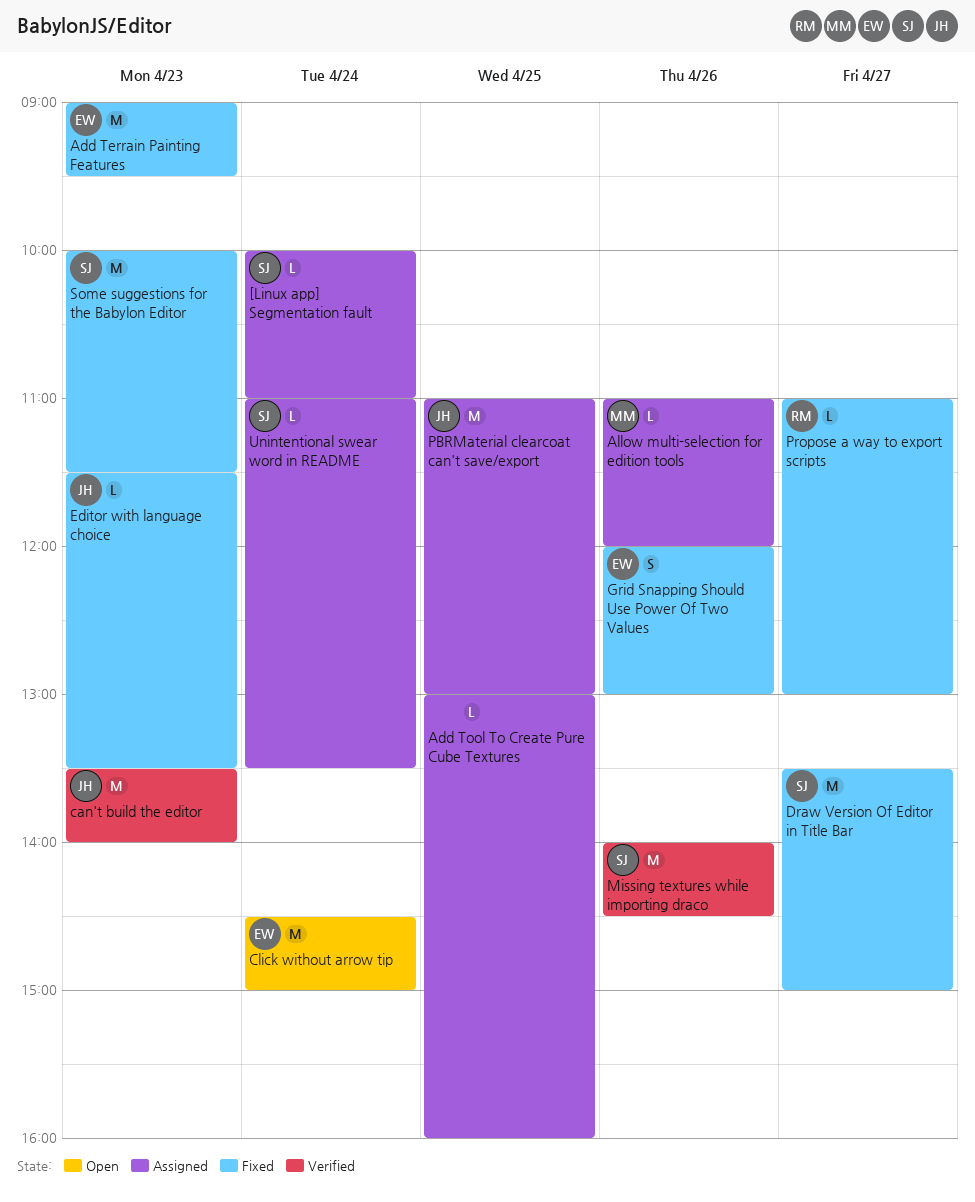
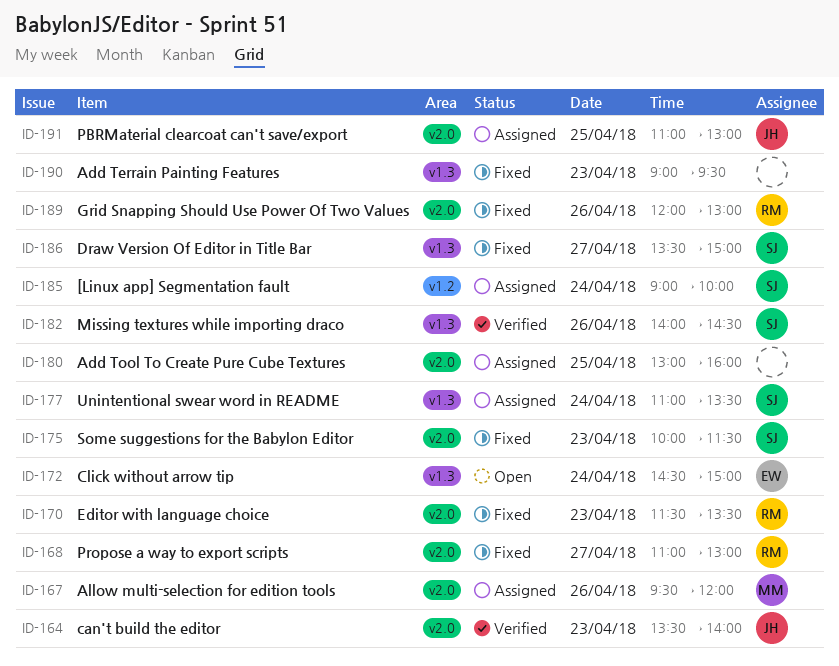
[Linux app] Segmentation fault, begins: 10:00 -> 09:00
[Linux app] Segmentation fault, ends: 11:00 -> 10:00
Add Terrain Painting Features, owner: EW -> none
Allow multi-selection for edition tools, begins: 11:00 -> 09:30
Editor with language choice, owner: JH -> RM
Grid Snapping Should Use Power Of Two Values, owner: EW -> RM

